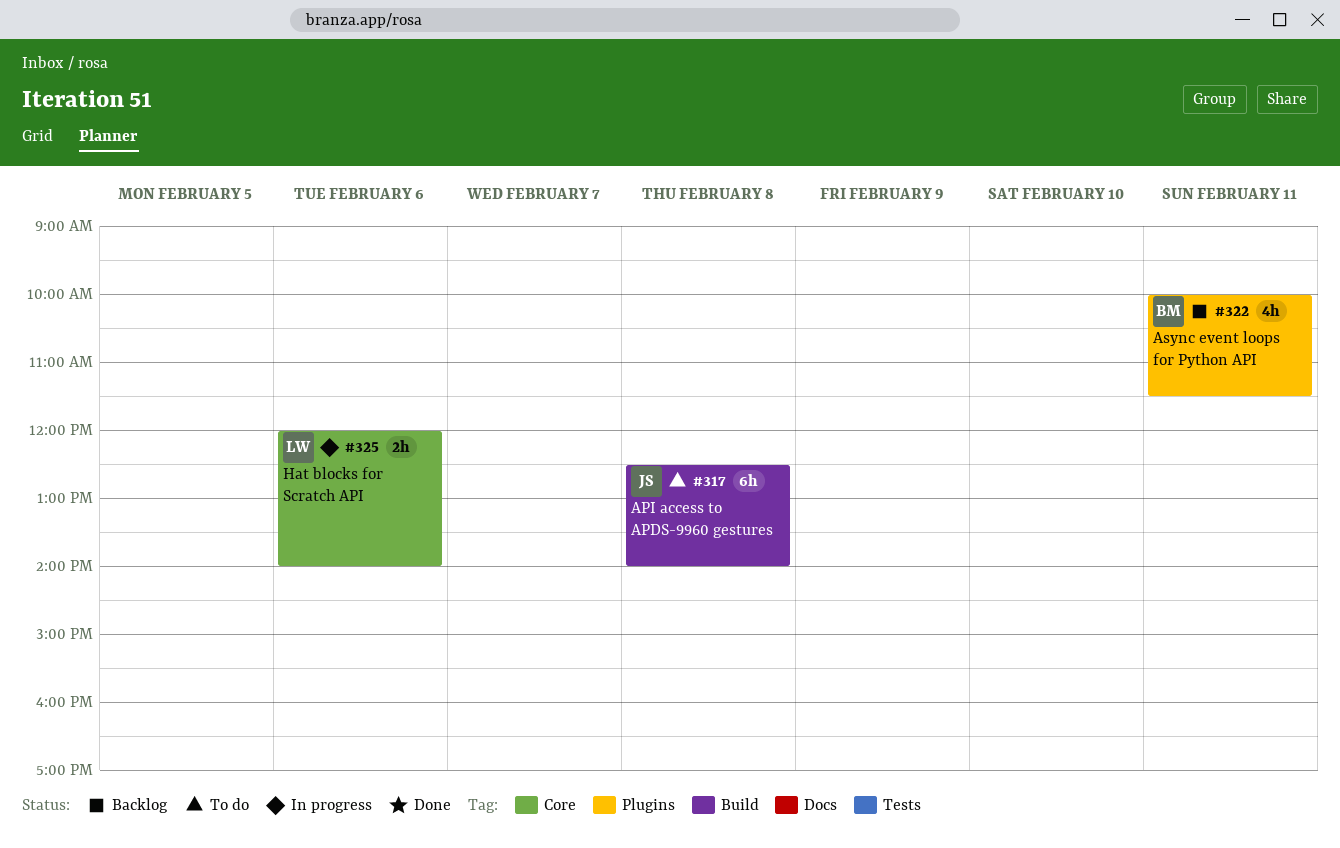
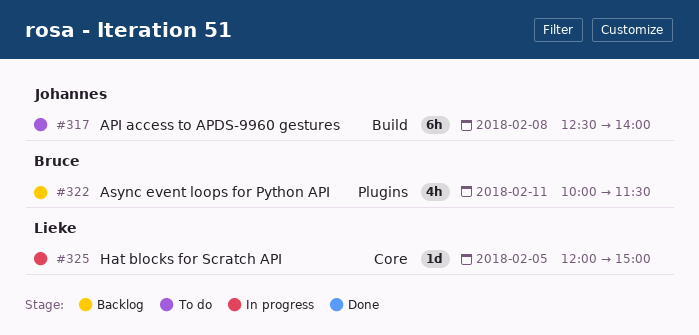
#325, estimate: 2h -> 1d
#325, day: Feb 6 -> Feb 5
#325, ends: 14:00 -> 15:00

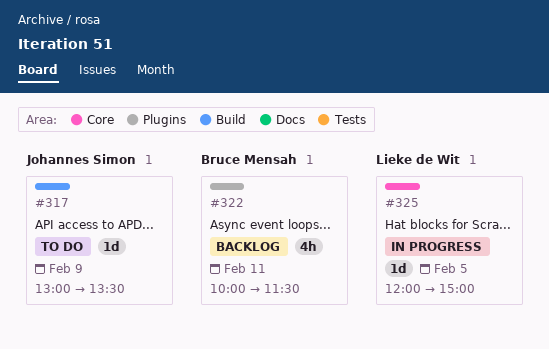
#317, estimate: 6h -> 1d
#317, day: Feb 8 -> Feb 9
#317, begins: 12:30 -> 13:00
#317, ends: 14:00 -> 13:30

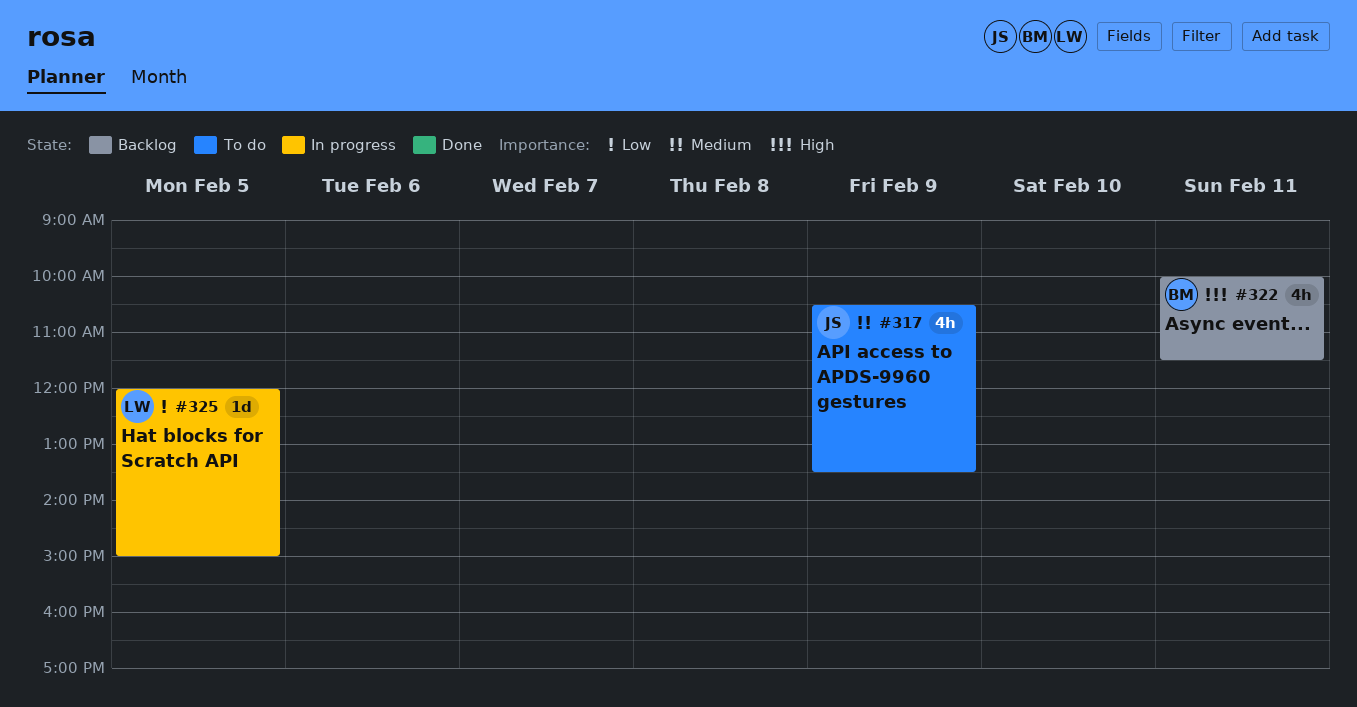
#317, estimate: 1d -> 4h
#317, begins: 13:00 -> 10:30

